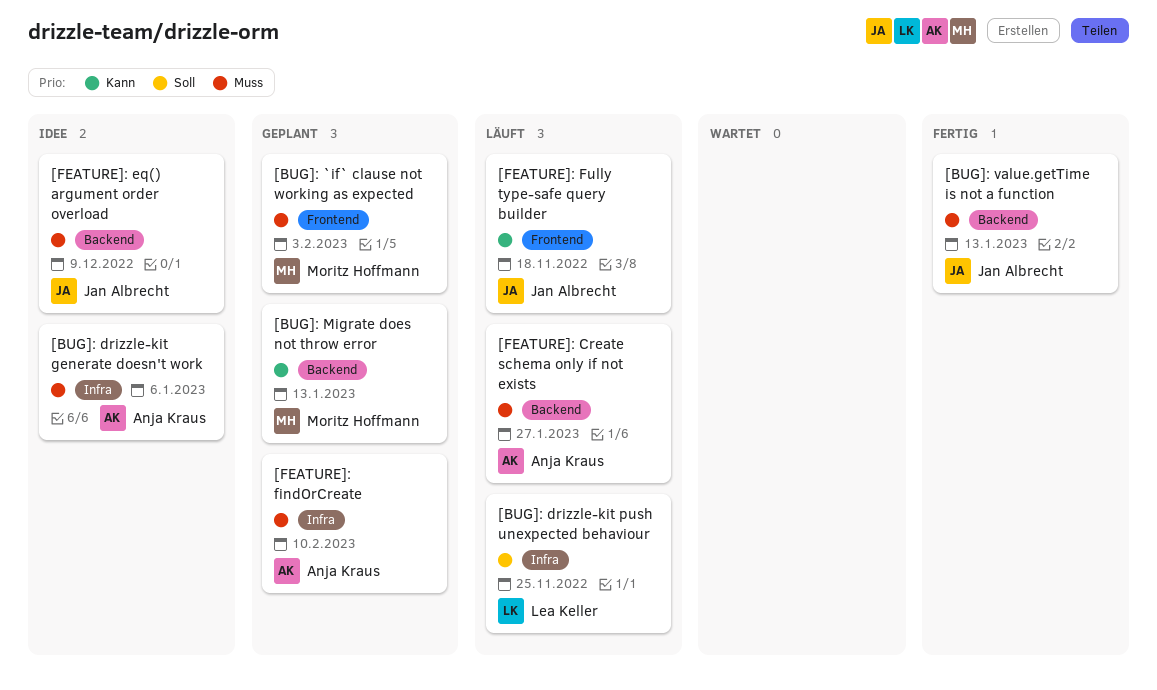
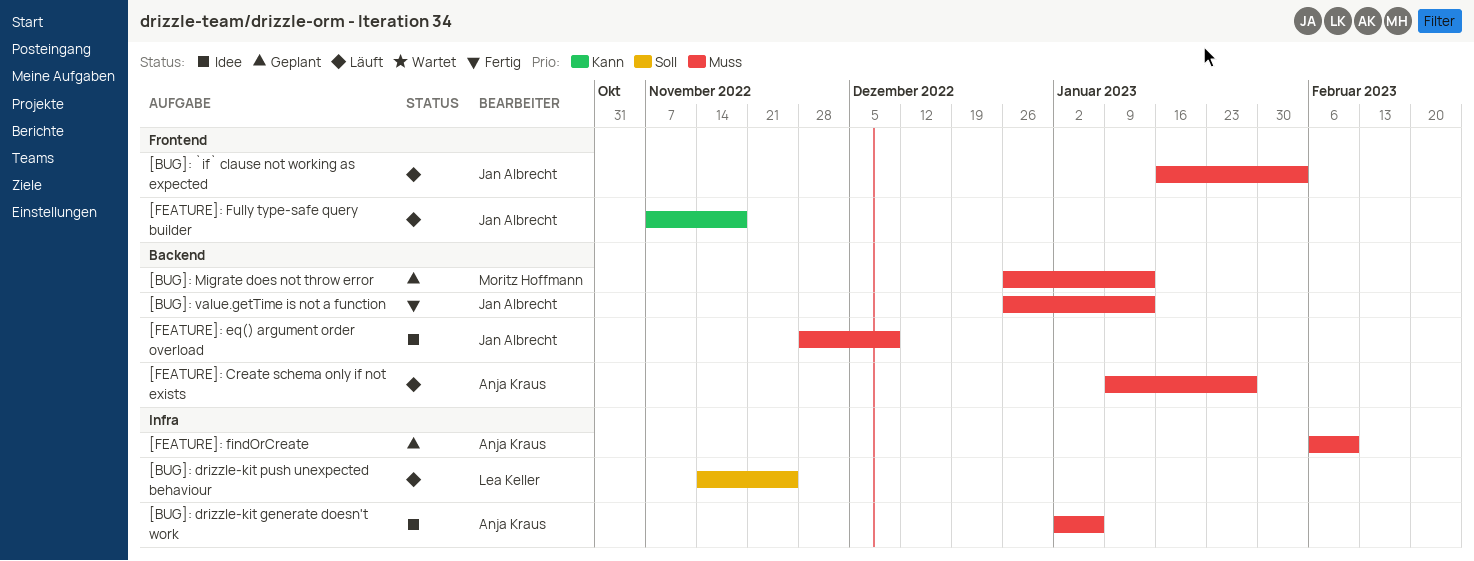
[BUG]: `if` clause not working as expected, status: Geplant -> Läuft
[BUG]: `if` clause not working as expected, owner: Moritz Hoffmann -> Jan Albrecht
[BUG]: Migrate does not throw error, priority: Kann -> Muss

